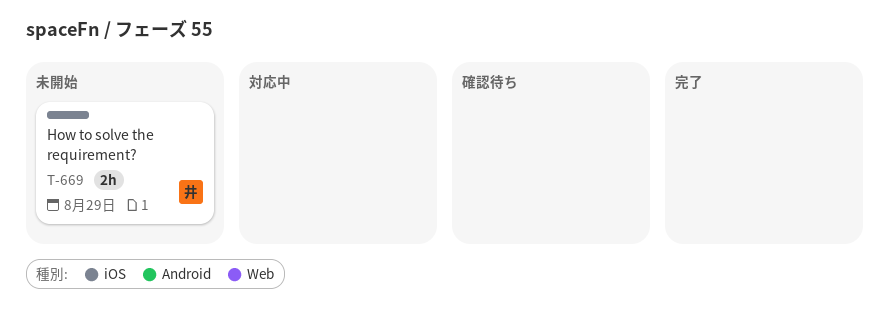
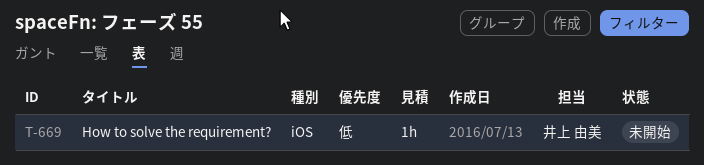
T-669, estimate: 2h -> 1h

